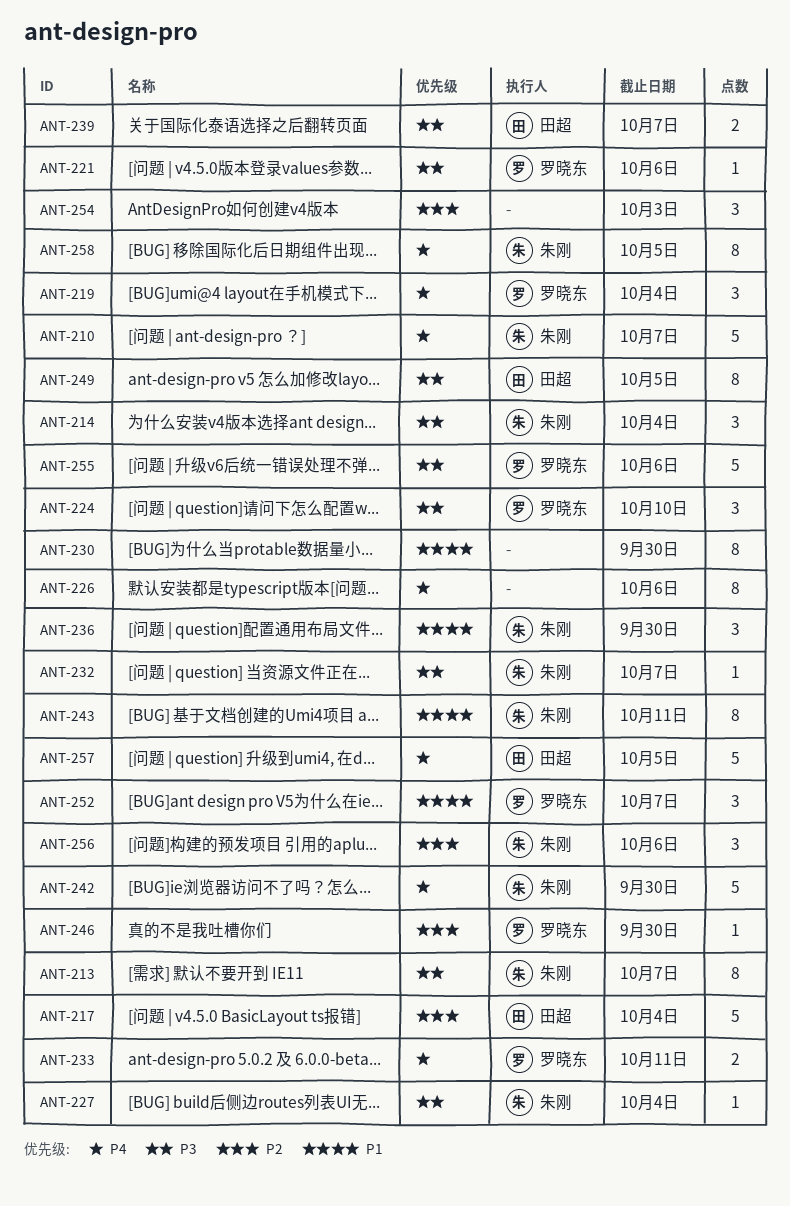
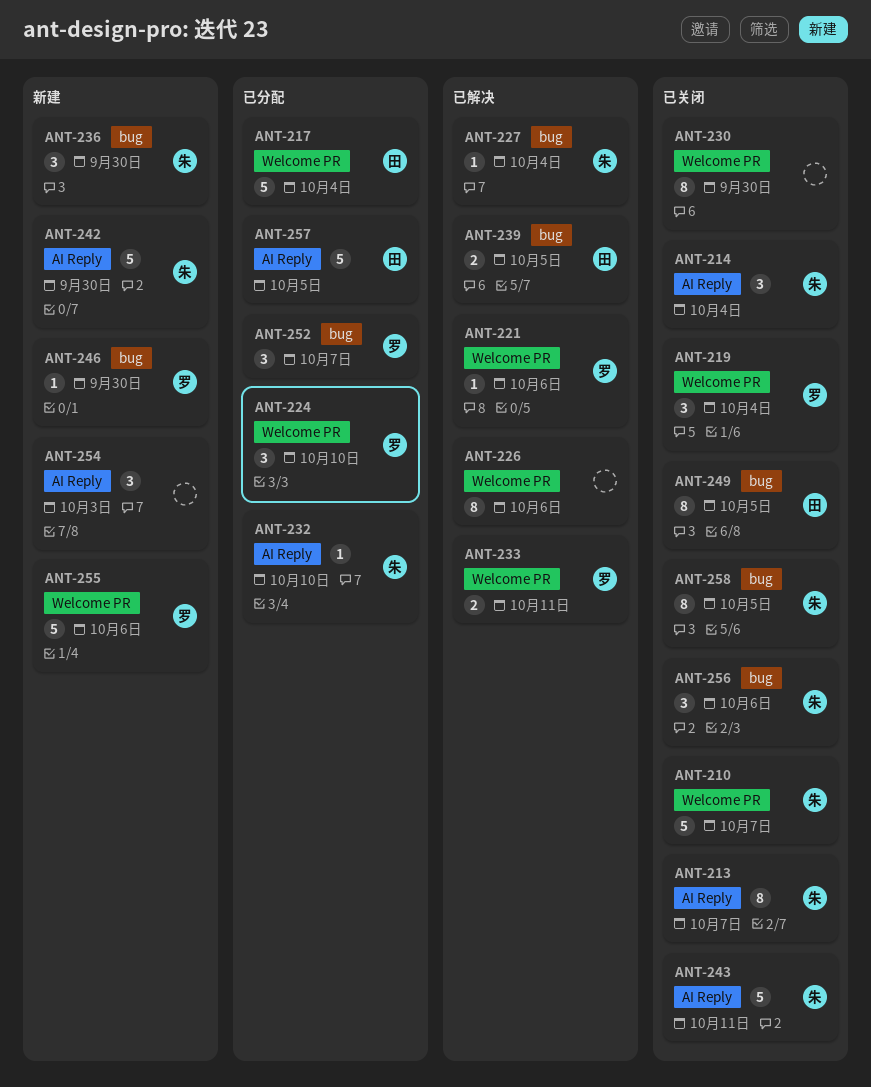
ANT-232, due: Oct 7 -> Oct 10
ANT-239, due: Oct 7 -> Oct 5
ANT-243, estimate: 8 -> 5

